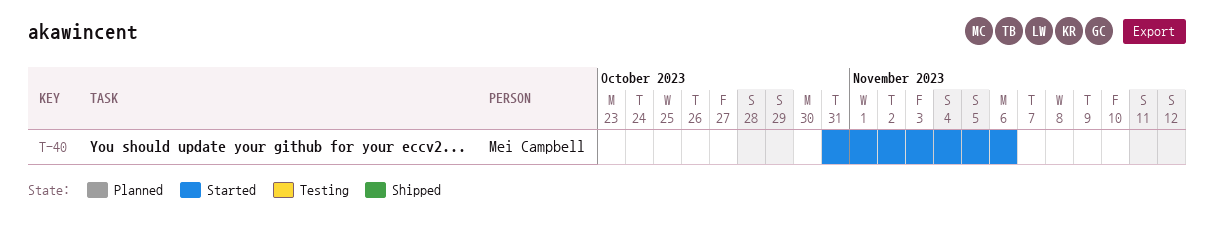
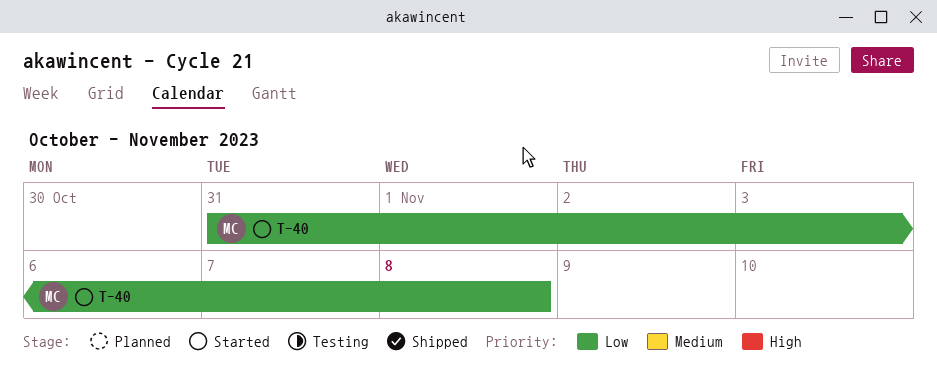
T-40, due: Nov 6 -> Nov 8

